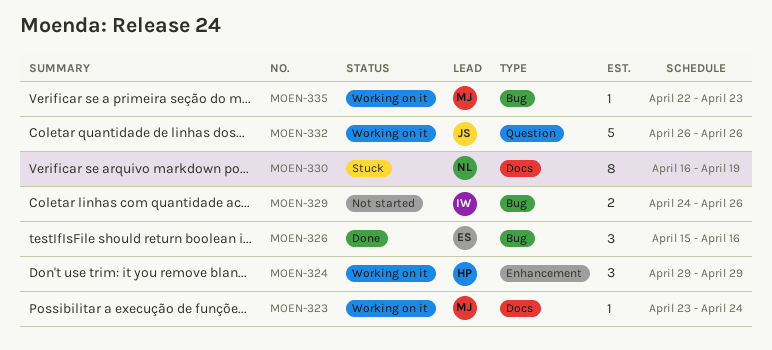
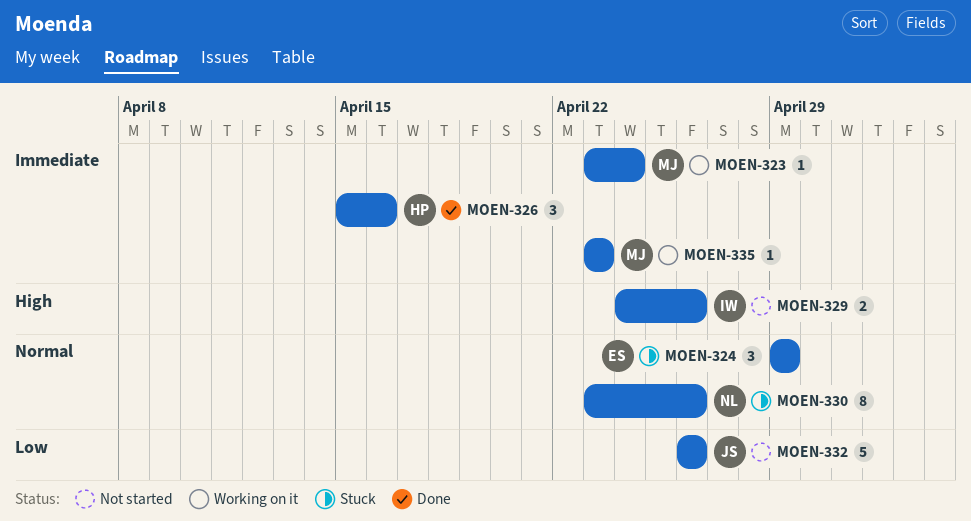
MOEN-324, status: Working on it -> Stuck
MOEN-324, owner: HP -> ES
MOEN-326, owner: ES -> HP
MOEN-330, start: Apr 16 -> Apr 23
MOEN-330, due: Apr 19 -> Apr 26
MOEN-332, status: Working on it -> Not started
MOEN-335, start: Apr 22 -> Apr 23

